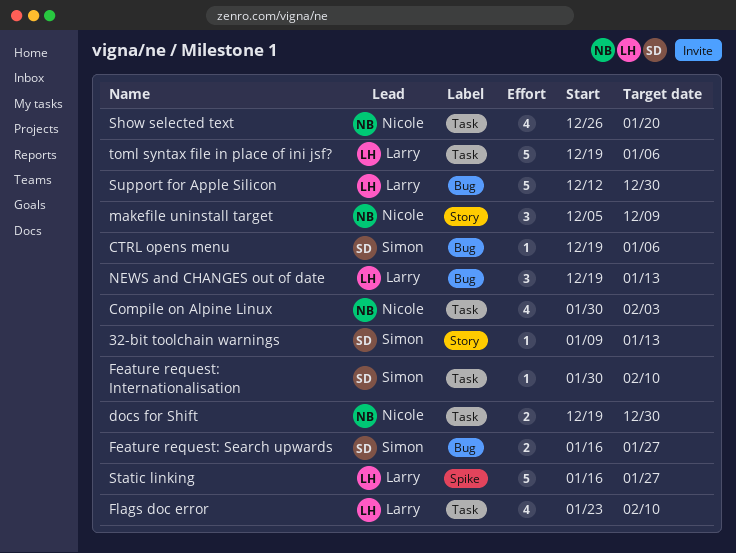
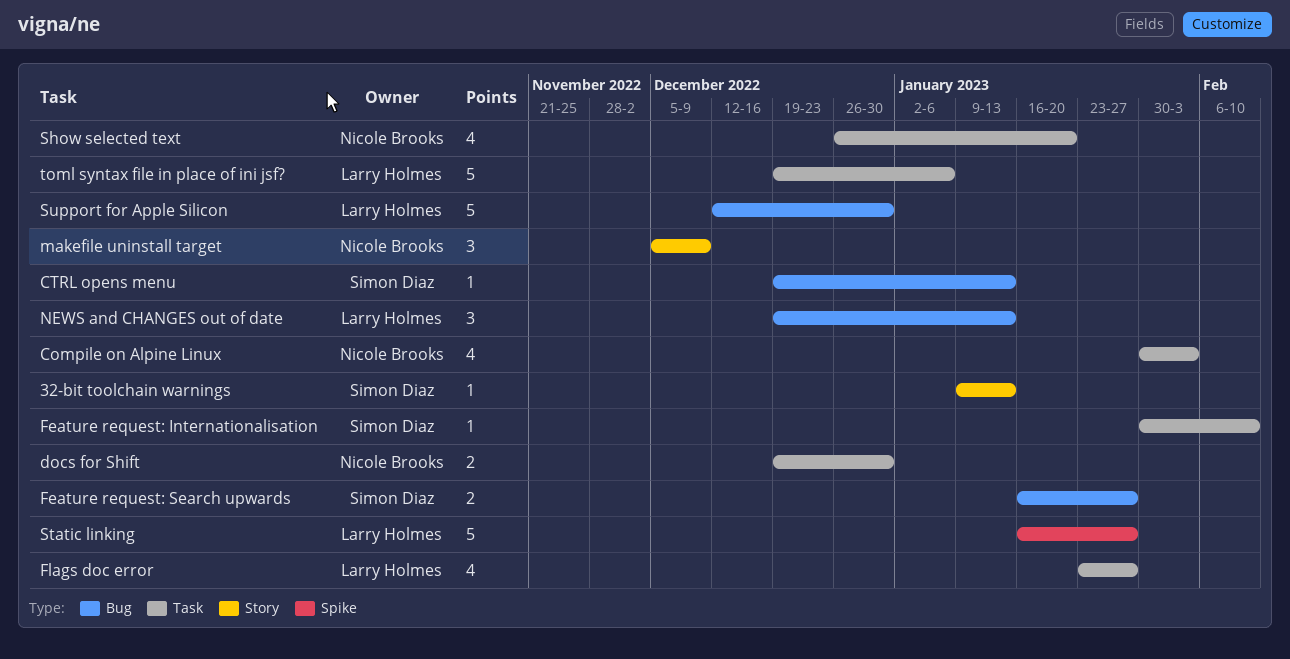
CTRL opens menu, due: Jan 6 -> Jan 13
Flags doc error, due: Feb 10 -> Jan 27

